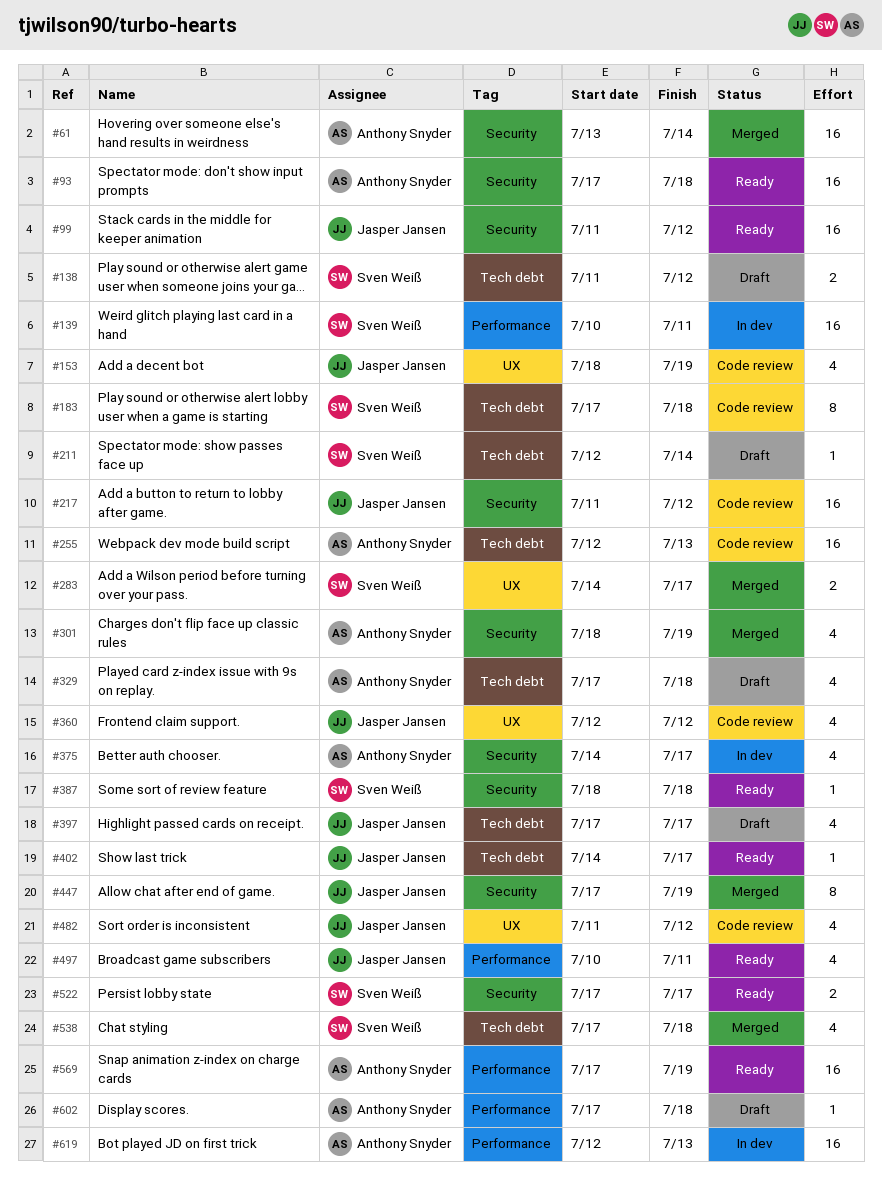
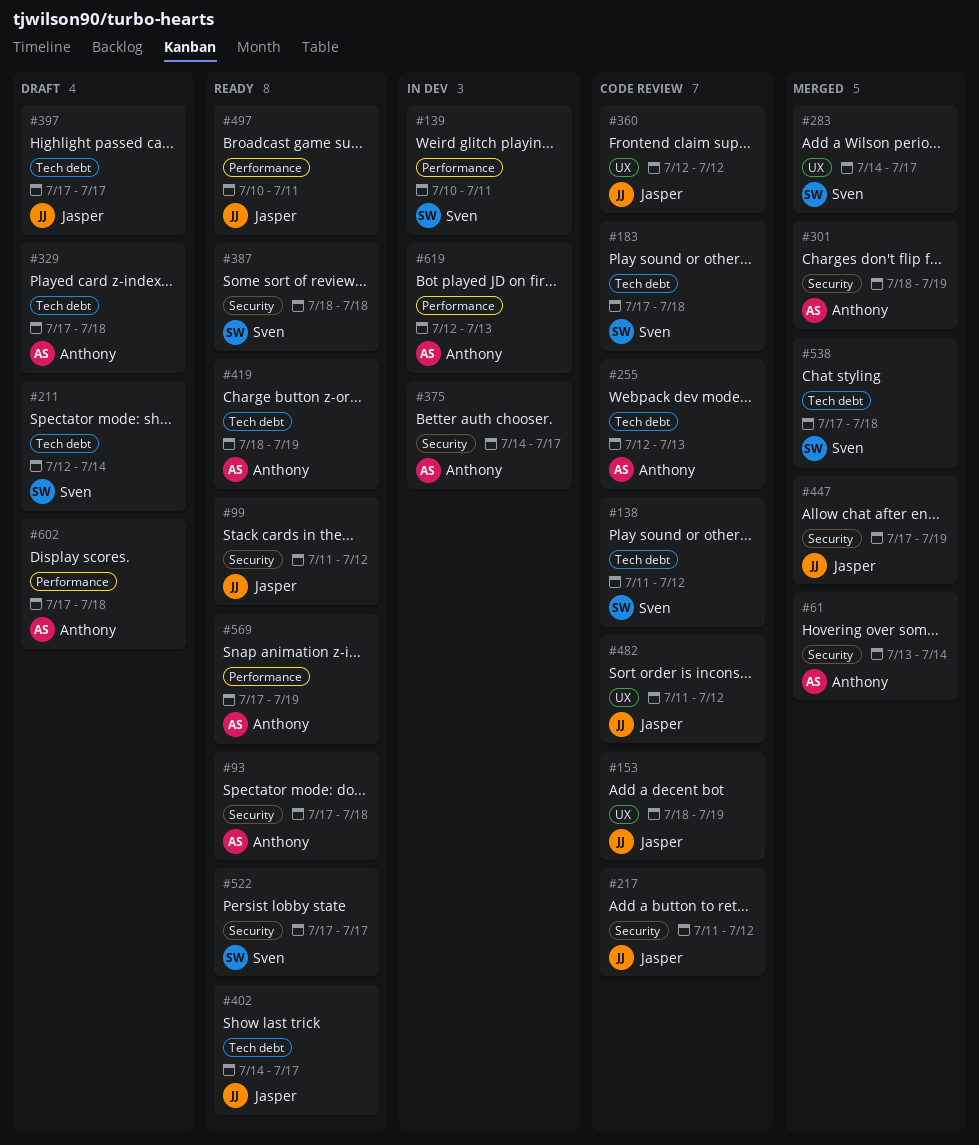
#138, status: Draft -> Code review
#419: none -> present

